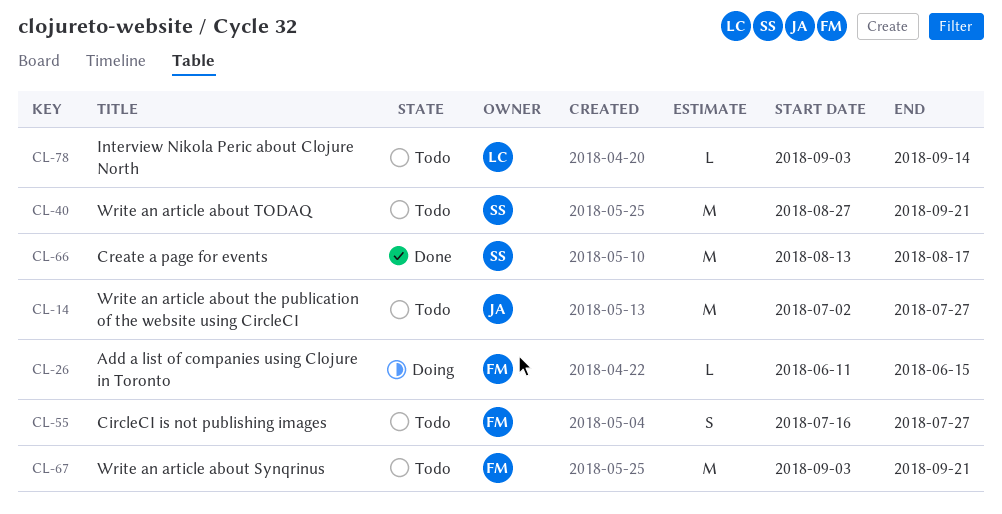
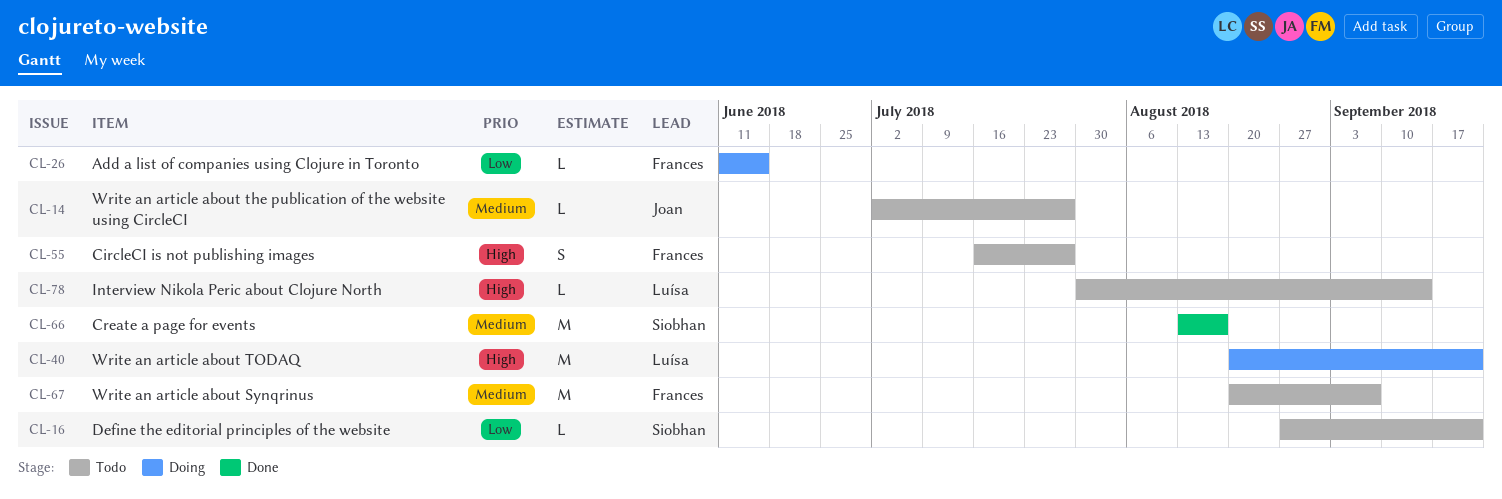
CL-14, estimate: M -> L
CL-16: none -> present
CL-40, status: Todo -> Doing
CL-40, owner: Siobhan -> Luísa
CL-40, start: Aug 27 -> Aug 20
CL-67, start: Sep 3 -> Aug 20
CL-67, due: Sep 21 -> Sep 7
CL-78, start: Sep 3 -> Jul 30

